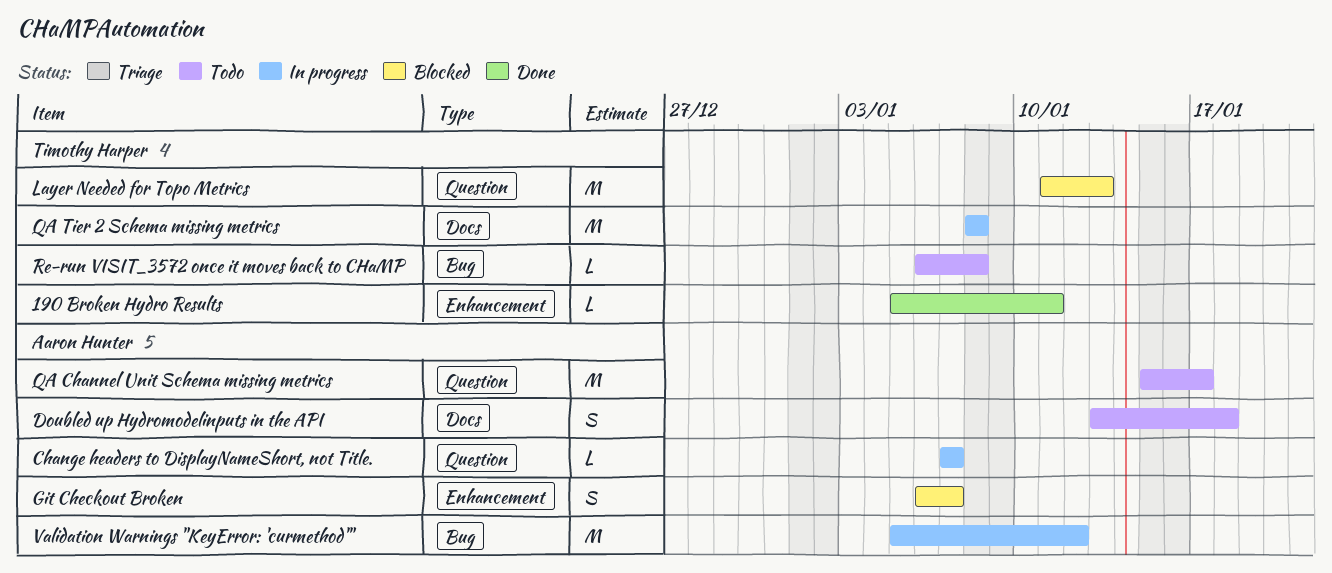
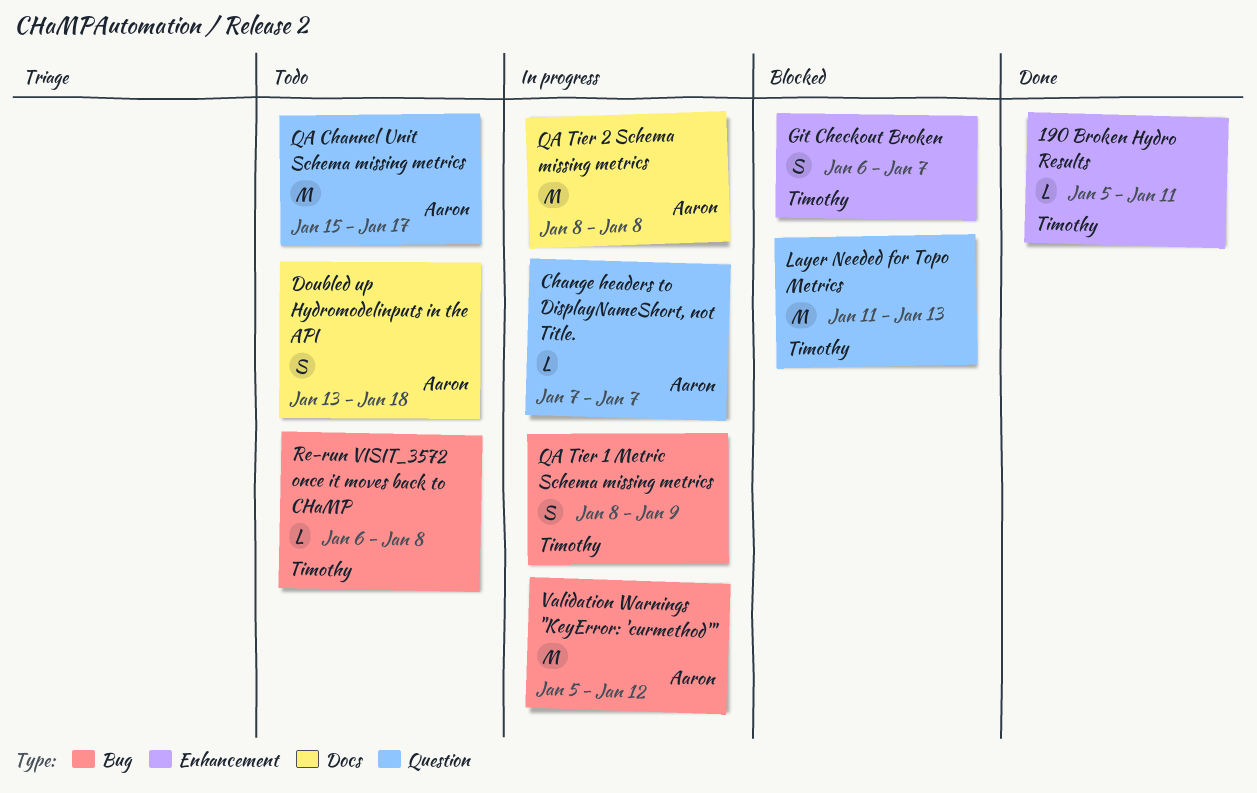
Git Checkout Broken, owner: Aaron Hunter -> Timothy Harper
QA Tier 1 Metric Schema missing metrics: none -> present
QA Tier 2 Schema missing metrics, owner: Timothy Harper -> Aaron Hunter

